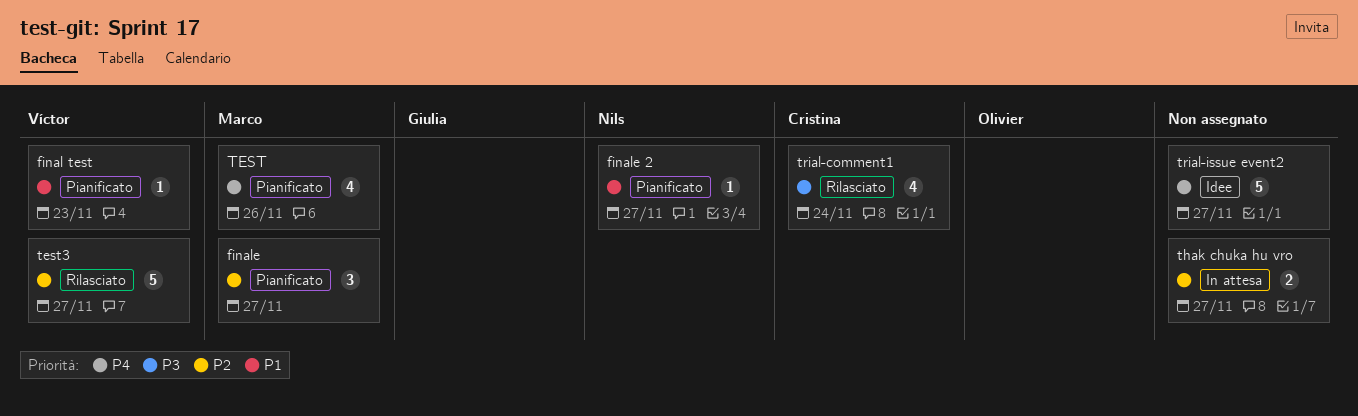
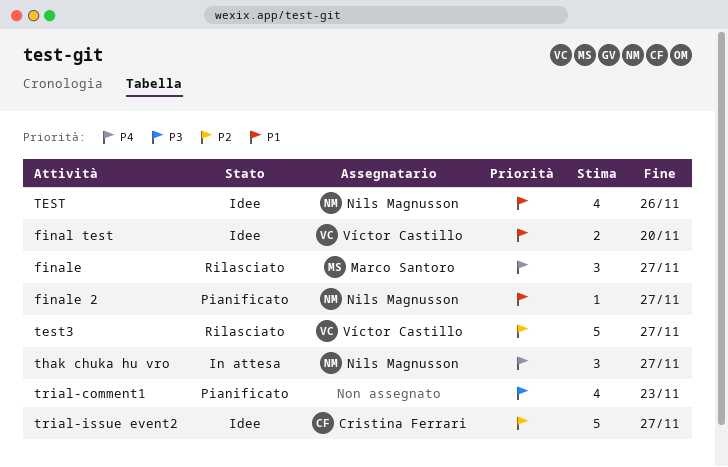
final test, status: Pianificato -> Idee
final test, estimate: 1 -> 2
final test, due: Nov 23 -> Nov 20
finale, status: Pianificato -> Rilasciato
finale, priority: P2 -> P4
TEST, status: Pianificato -> Idee
TEST, owner: Marco Santoro -> Nils Magnusson
TEST, priority: P4 -> P1
thak chuka hu vro, owner: none -> Nils Magnusson
thak chuka hu vro, priority: P2 -> P4
thak chuka hu vro, estimate: 2 -> 3
trial-comment1, status: Rilasciato -> Pianificato
trial-comment1, owner: Cristina Ferrari -> none
trial-comment1, due: Nov 24 -> Nov 23
trial-issue event2, owner: none -> Cristina Ferrari
trial-issue event2, priority: P4 -> P2

